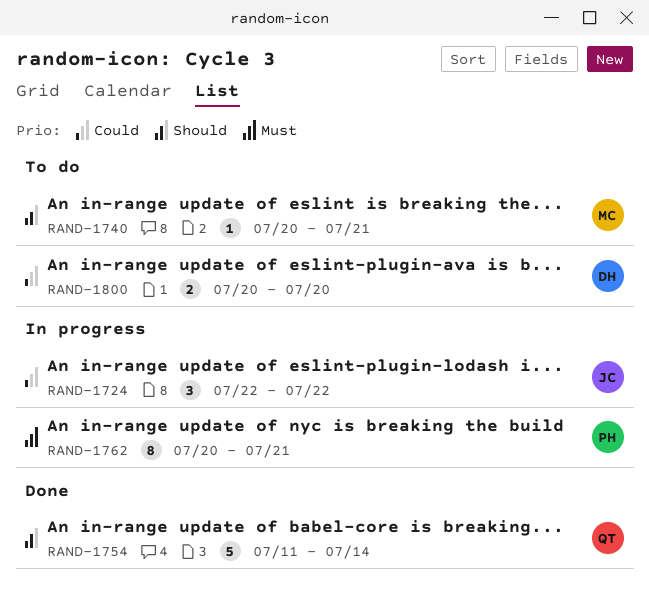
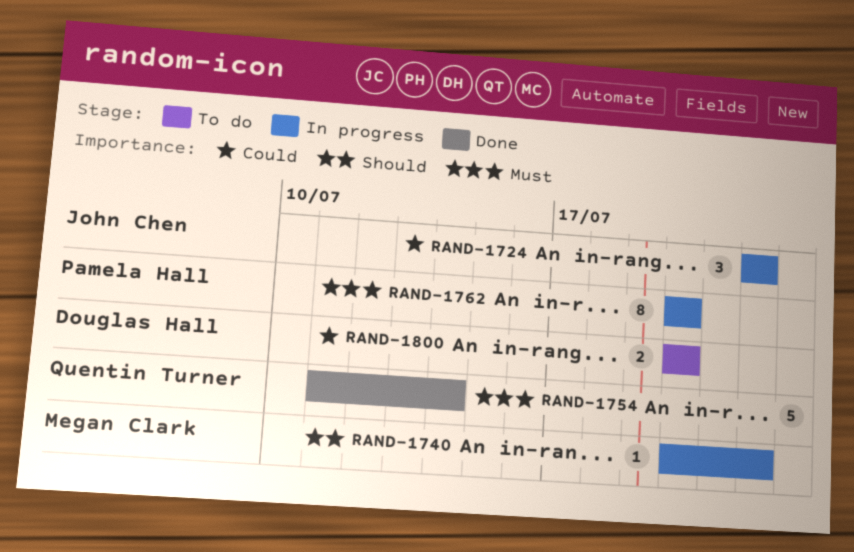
RAND-1740, status: To do -> In progress
RAND-1740, due: Jul 21 -> Jul 22
RAND-1754, priority: Should -> Must
RAND-1762, due: Jul 21 -> Jul 20

